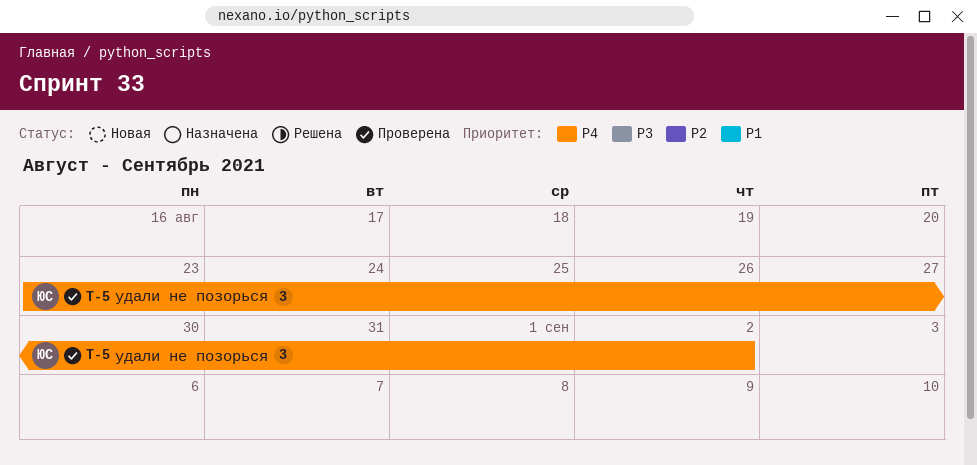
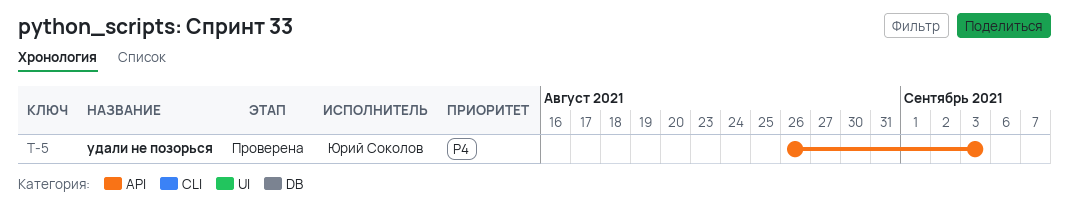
T-5, start: Aug 23 -> Aug 26
T-5, due: Sep 2 -> Sep 3

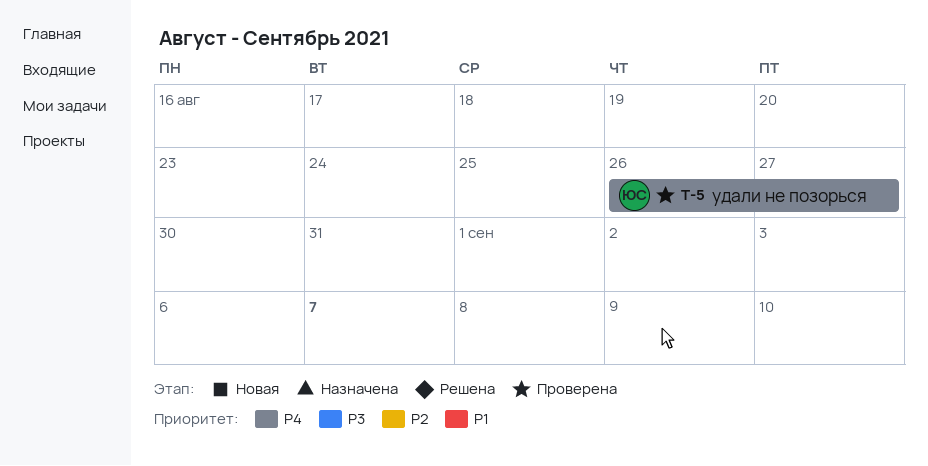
T-5, due: Sep 3 -> Aug 27

